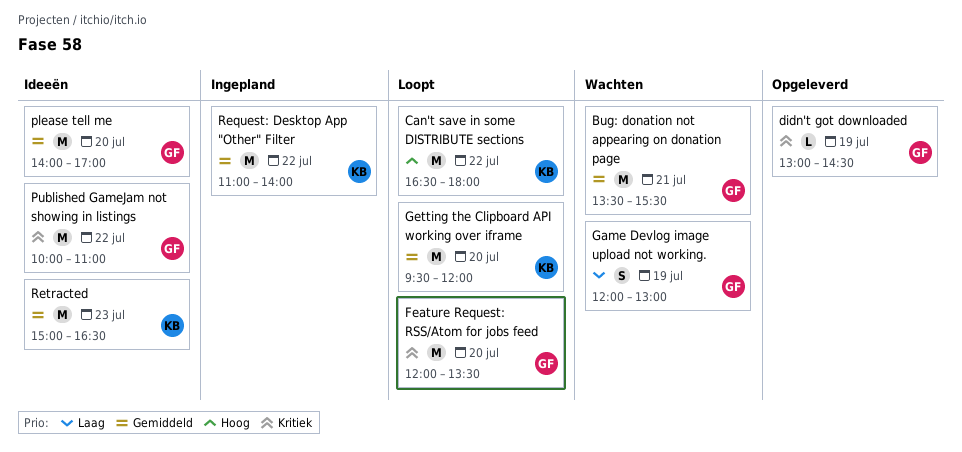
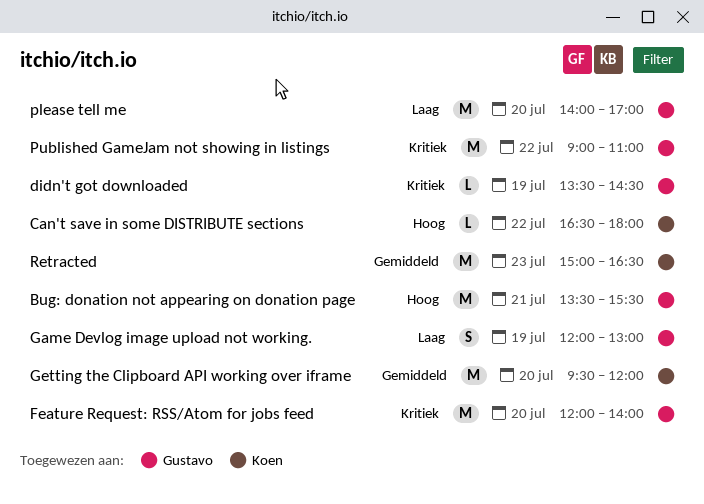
Bug: donation not appearing on donation page, priority: Gemiddeld -> Hoog
Can't save in some DISTRIBUTE sections, estimate: M -> L
didn't got downloaded, begins: 13:00 -> 13:30
Feature Request: RSS/Atom for jobs feed, ends: 13:30 -> 14:00
please tell me, priority: Gemiddeld -> Laag
Published GameJam not showing in listings, begins: 10:00 -> 09:00
Request: Desktop App "Other" Filter: present -> none

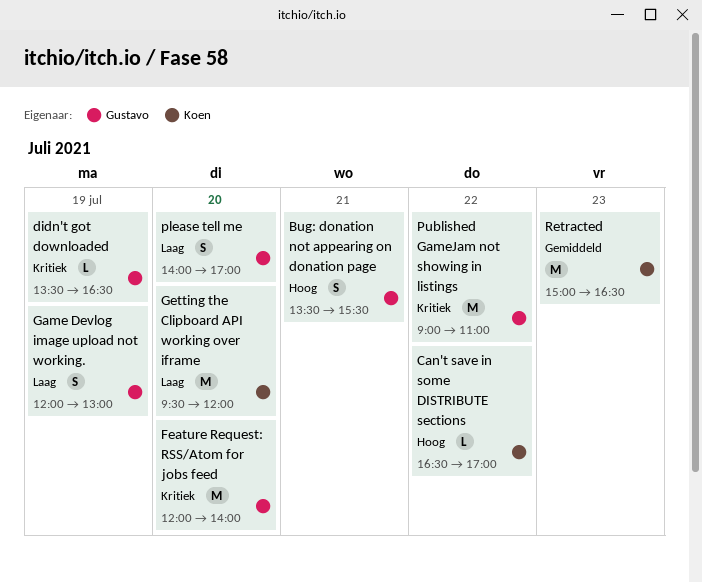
Bug: donation not appearing on donation page, estimate: M -> S
Can't save in some DISTRIBUTE sections, ends: 18:00 -> 17:00
didn't got downloaded, ends: 14:30 -> 16:30
Getting the Clipboard API working over iframe, priority: Gemiddeld -> Laag
please tell me, estimate: M -> S

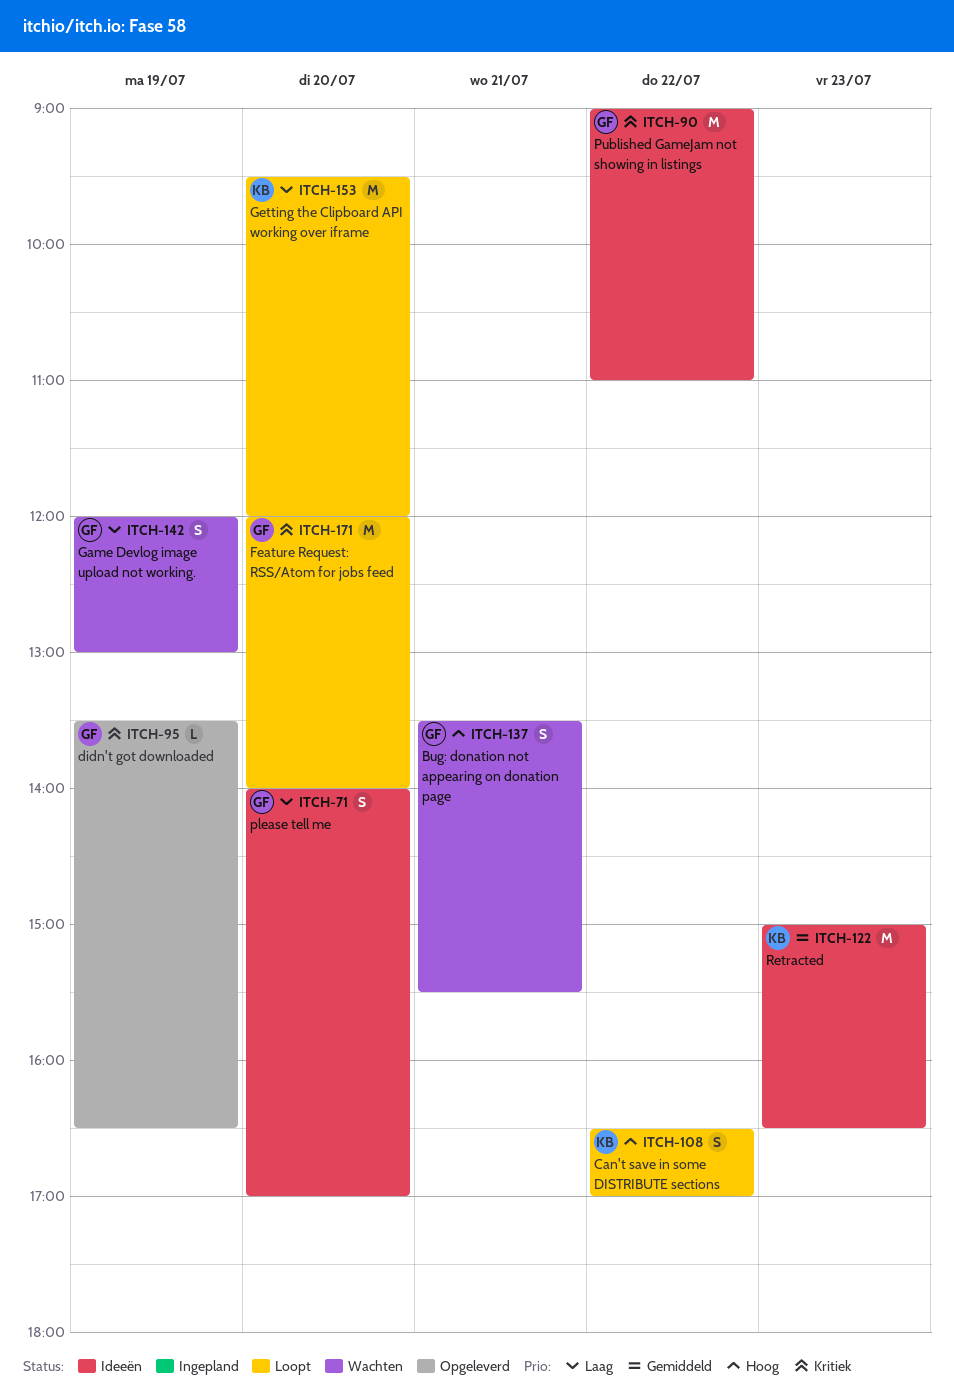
Can't save in some DISTRIBUTE sections, estimate: L -> S

